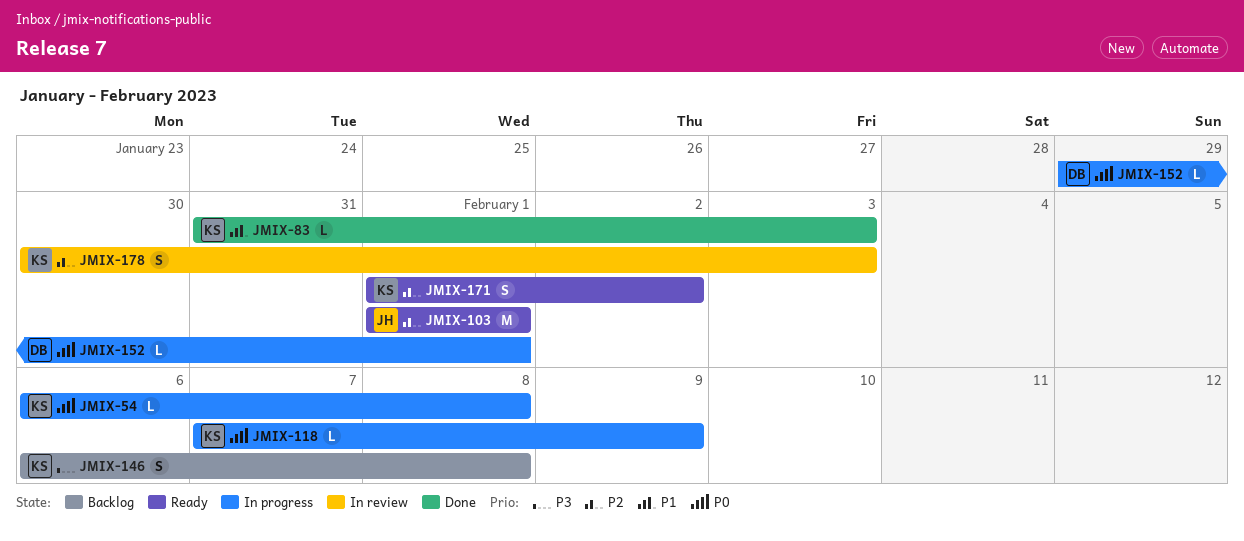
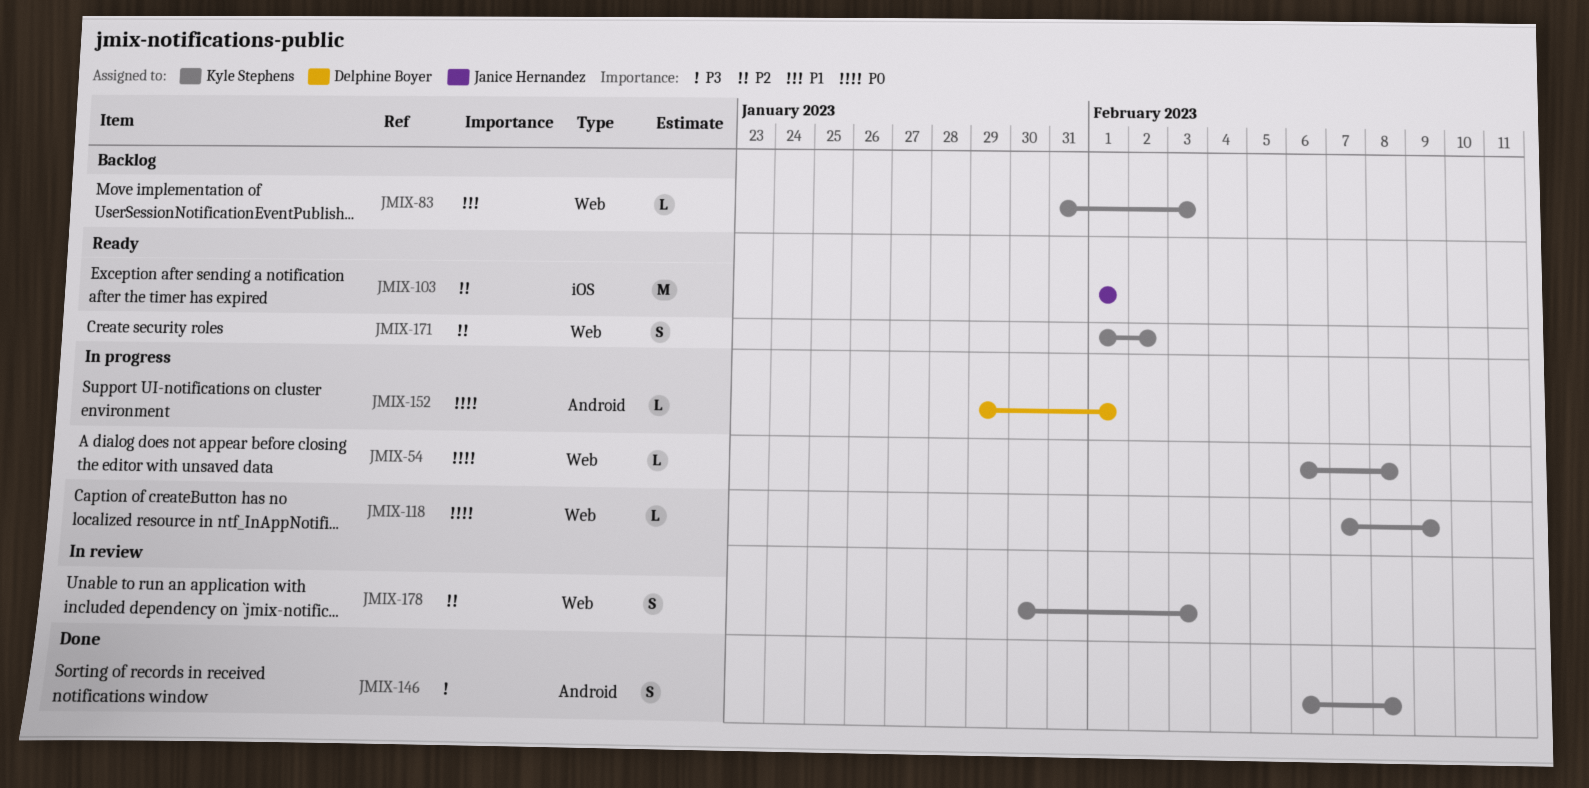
JMIX-83, status: Done -> Backlog
JMIX-146, status: Backlog -> Done

